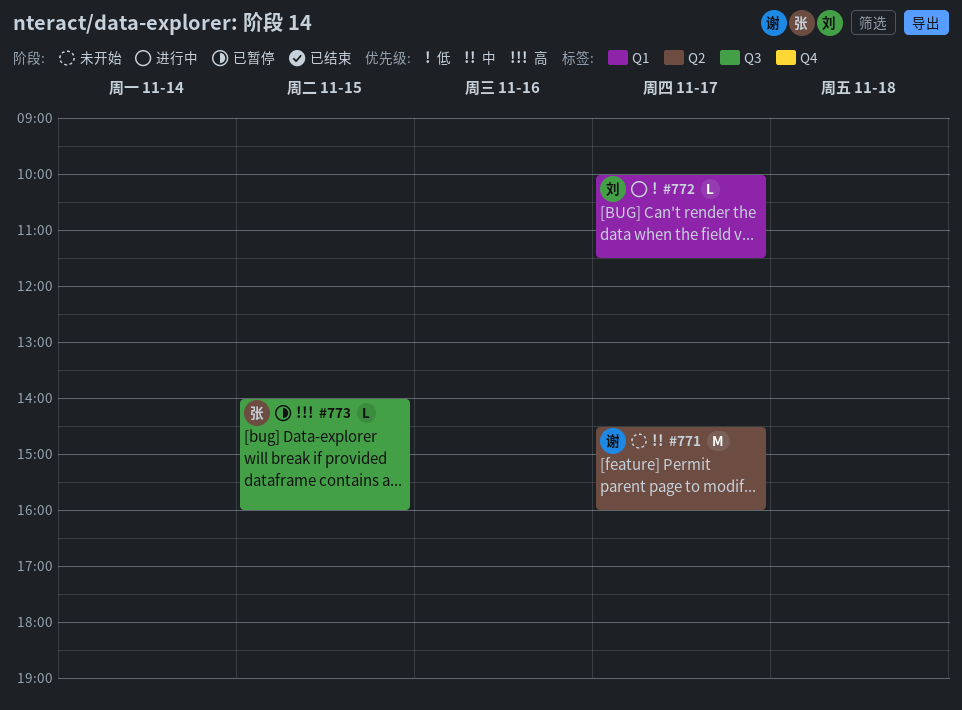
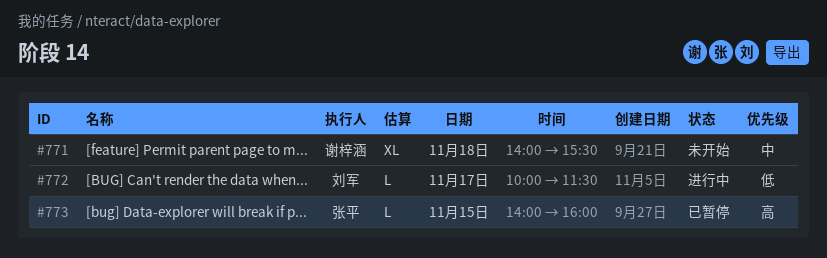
#771, estimate: M -> XL
#771, day: Nov 17 -> Nov 18
#771, begins: 14:30 -> 14:00
#771, ends: 16:00 -> 15:30

